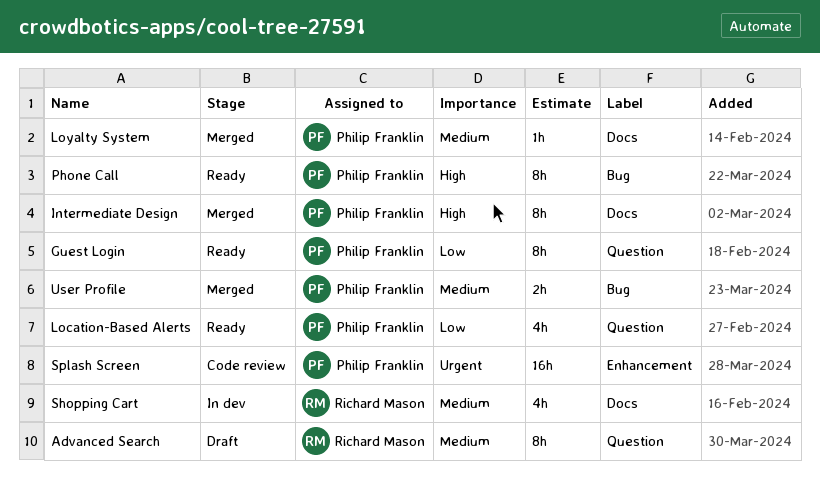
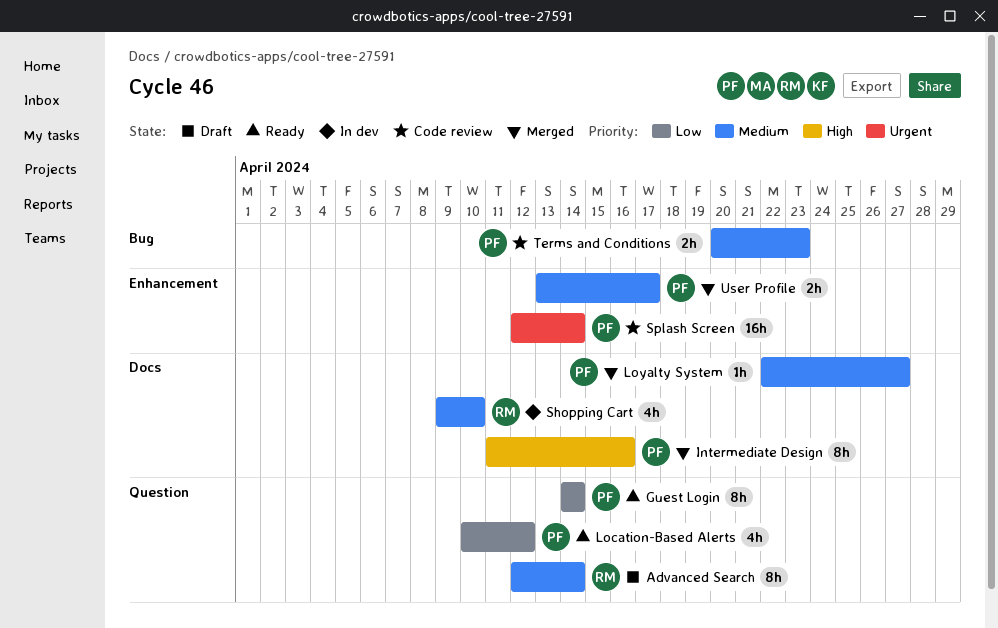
Phone Call: present -> none
Terms and Conditions: none -> present
User Profile, label: Bug -> Enhancement

